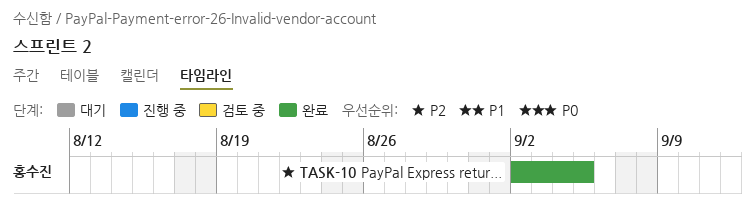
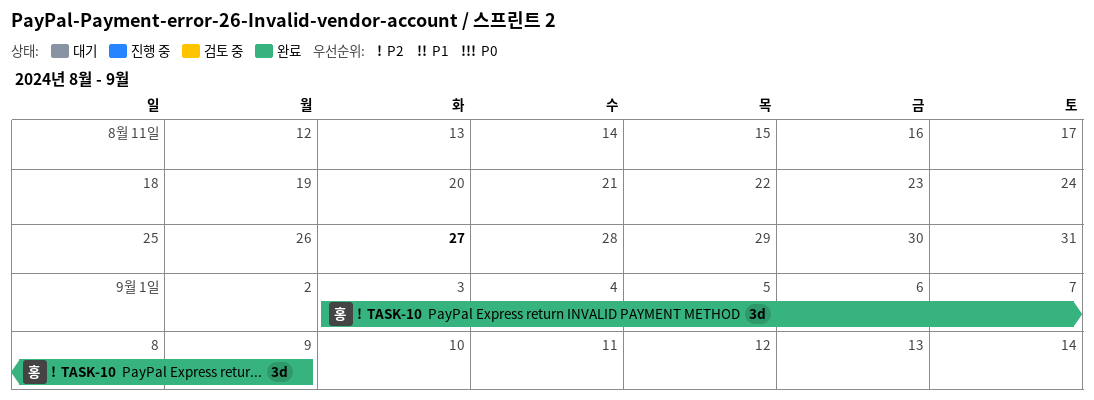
TASK-10, start: Sep 2 -> Sep 3
TASK-10, due: Sep 5 -> Sep 9

